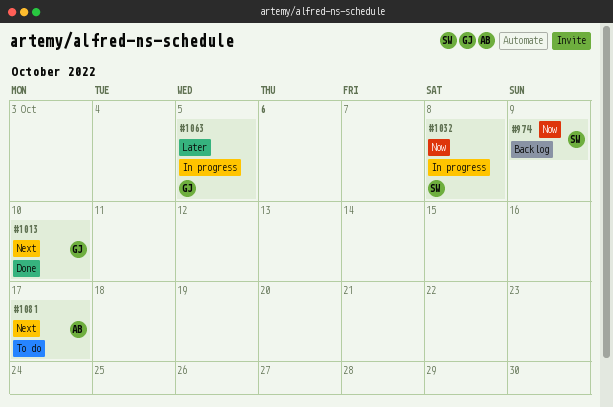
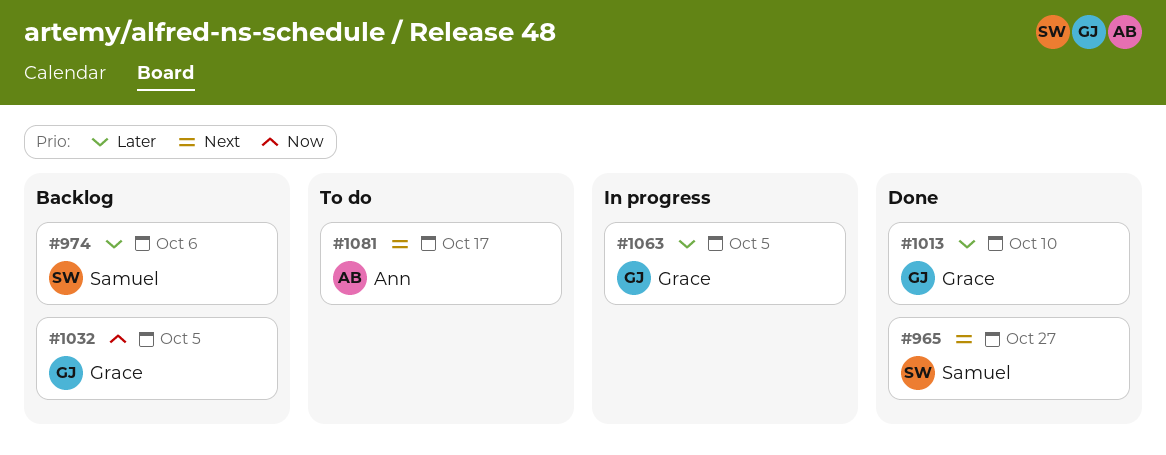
#965: none -> present
#974, priority: Now -> Later
#974, due: Oct 9 -> Oct 6
#1013, priority: Next -> Later
#1032, status: In progress -> Backlog
#1032, owner: Samuel -> Grace
#1032, due: Oct 8 -> Oct 5

